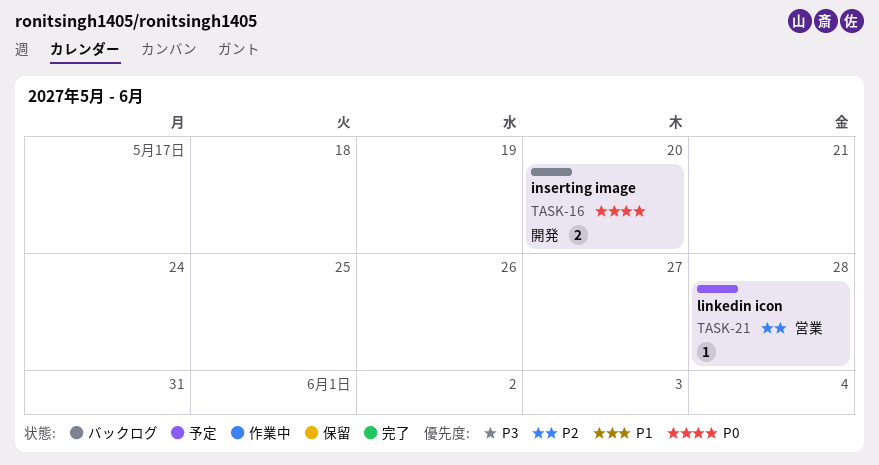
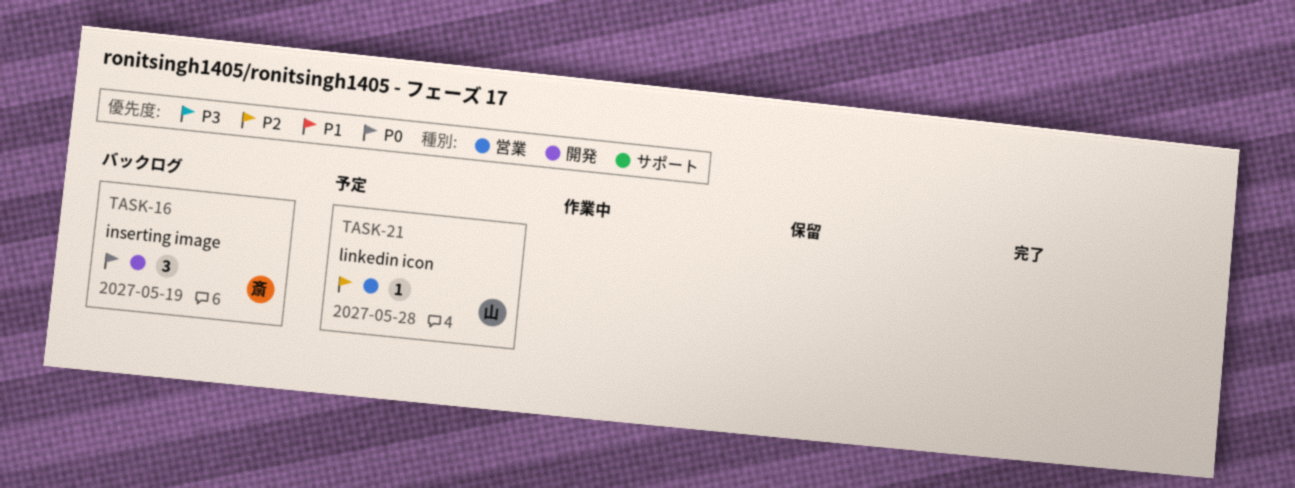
TASK-16, estimate: 2 -> 3
TASK-16, due: May 20 -> May 19

